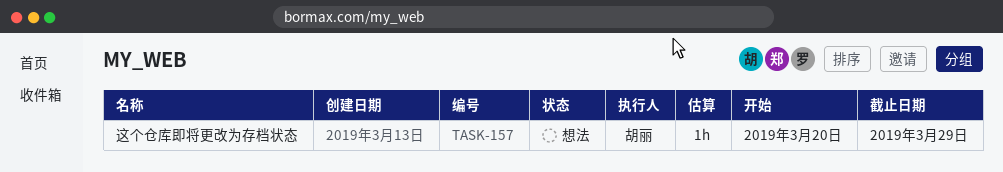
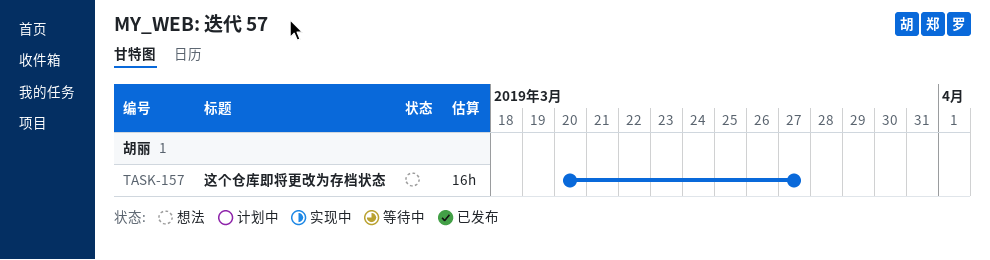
TASK-157, estimate: 1h -> 16h
TASK-157, due: Mar 29 -> Mar 27

